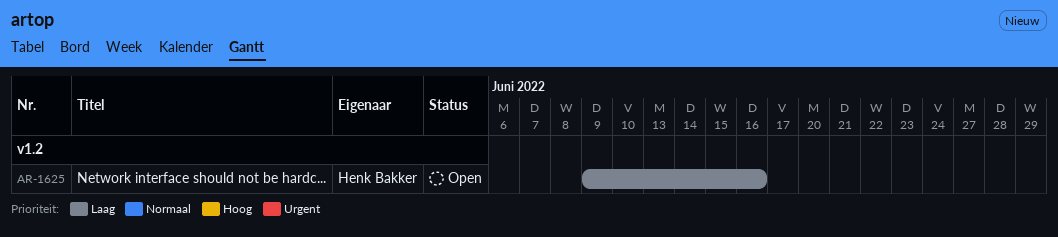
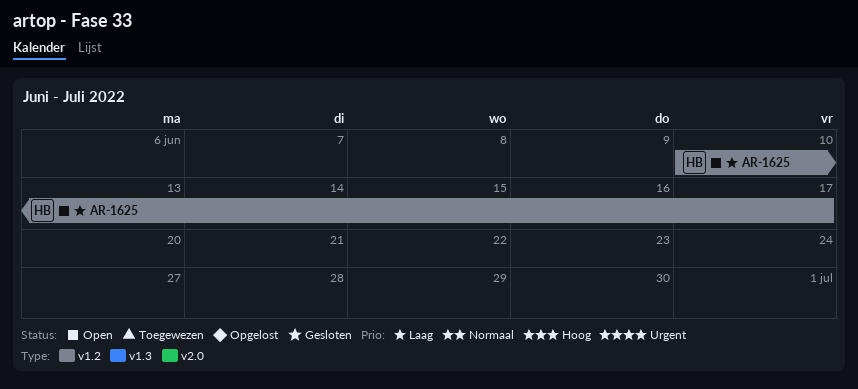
AR-1625, start: Jun 9 -> Jun 10
AR-1625, due: Jun 16 -> Jun 17

